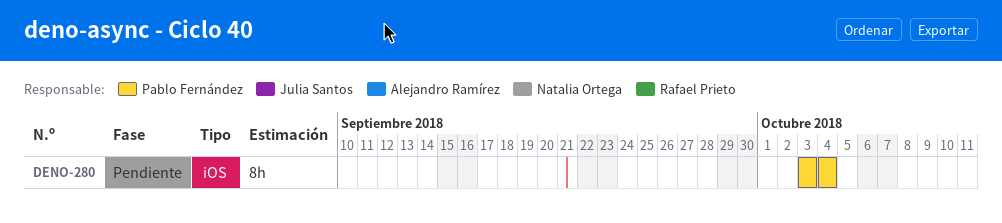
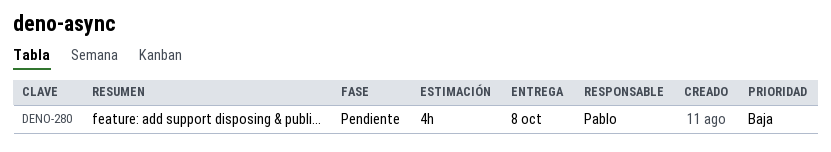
DENO-280, estimate: 8h -> 4h
DENO-280, due: Oct 4 -> Oct 8

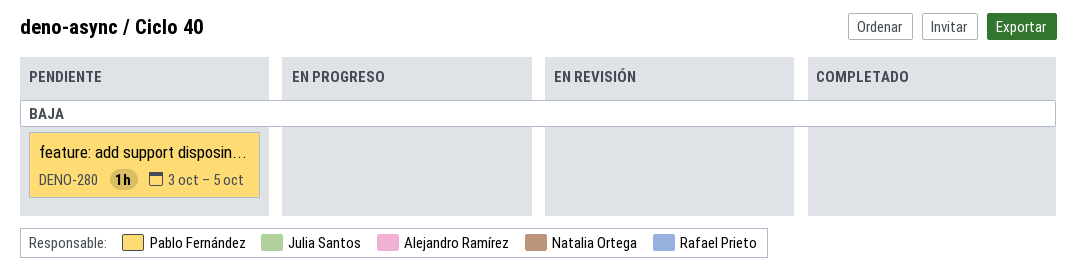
DENO-280, estimate: 4h -> 1h
DENO-280, due: Oct 8 -> Oct 5

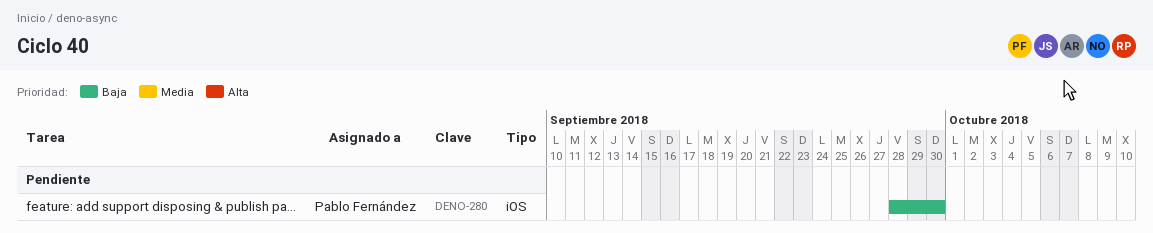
DENO-280, start: Oct 3 -> Sep 28
DENO-280, due: Oct 5 -> Sep 30

